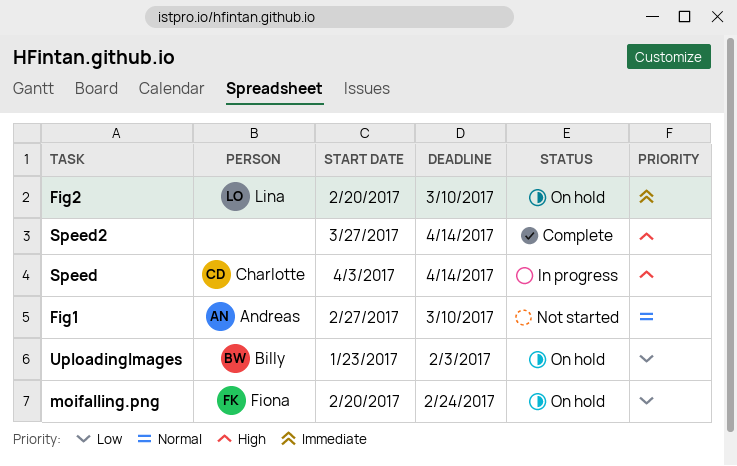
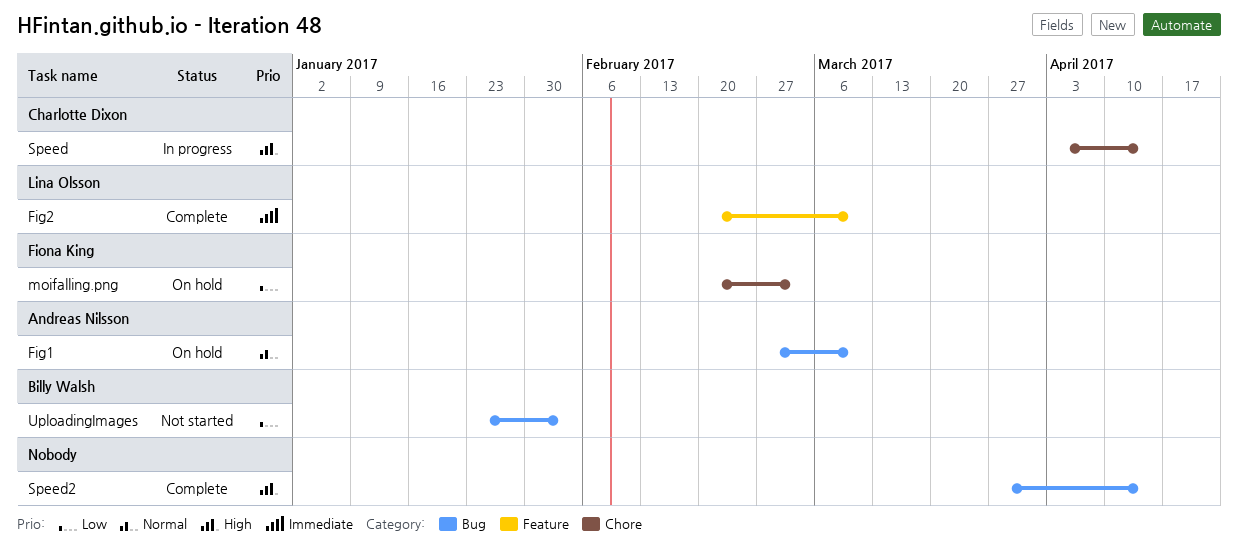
Fig1, status: Not started -> On hold
Fig2, status: On hold -> Complete
moifalling.png, due: Feb 24 -> Mar 3
UploadingImages, status: On hold -> Not started

